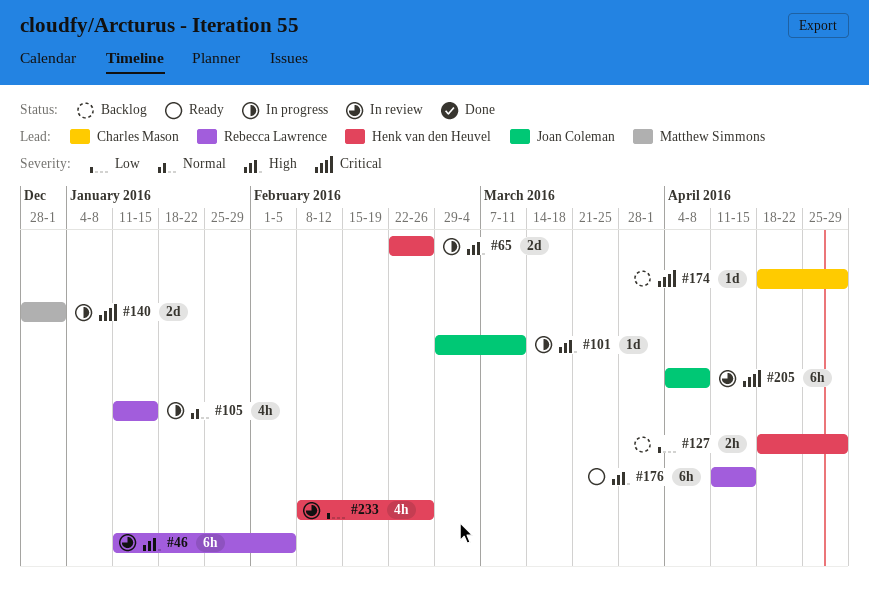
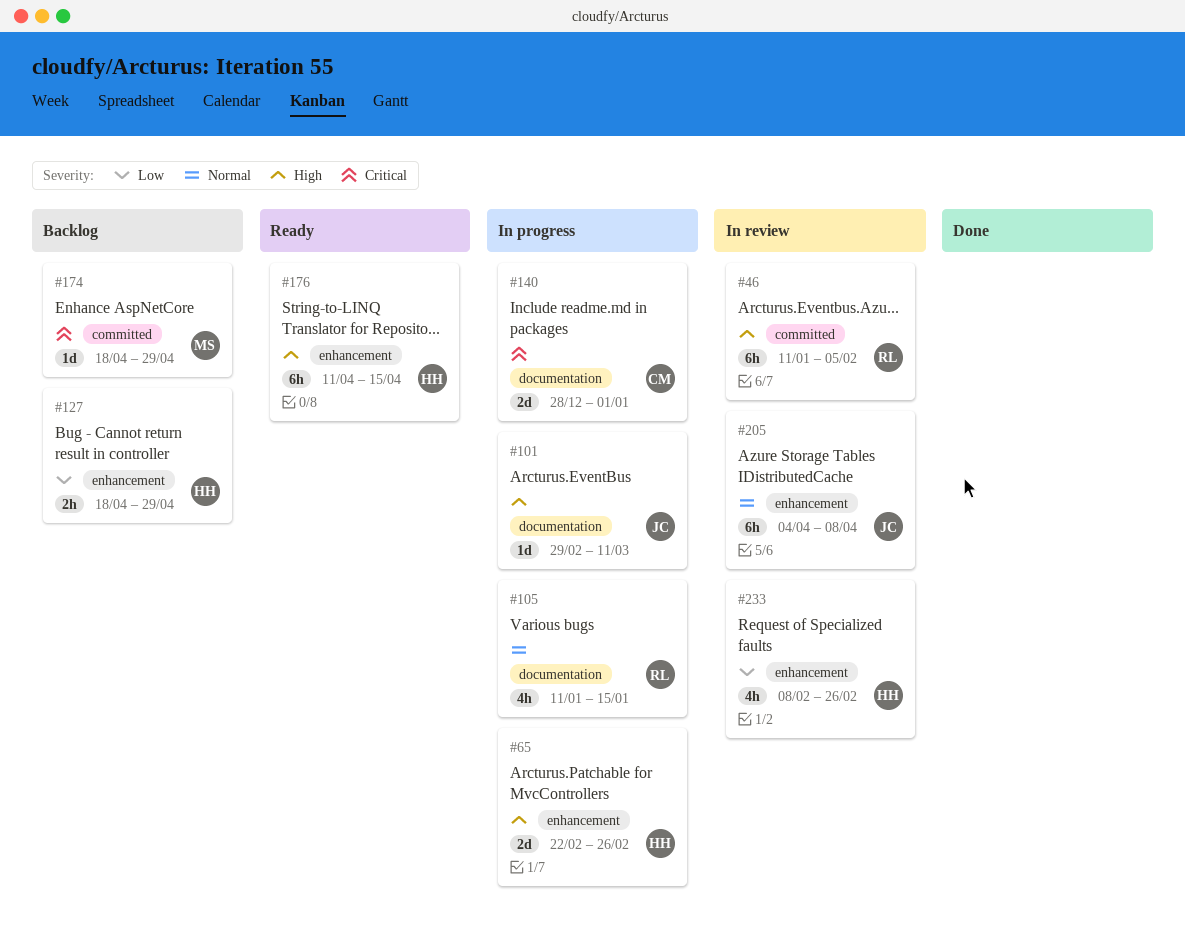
#140, owner: Matthew Simmons -> Charles Mason
#174, owner: Charles Mason -> Matthew Simmons
#176, owner: Rebecca Lawrence -> Henk van den Heuvel
#205, priority: Critical -> Normal

